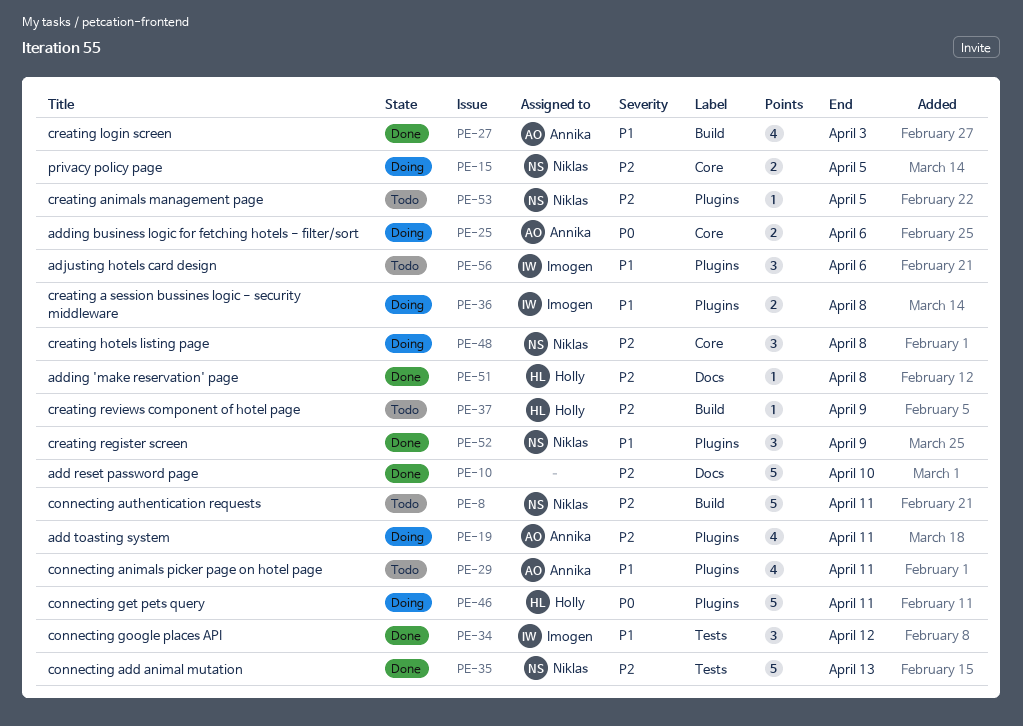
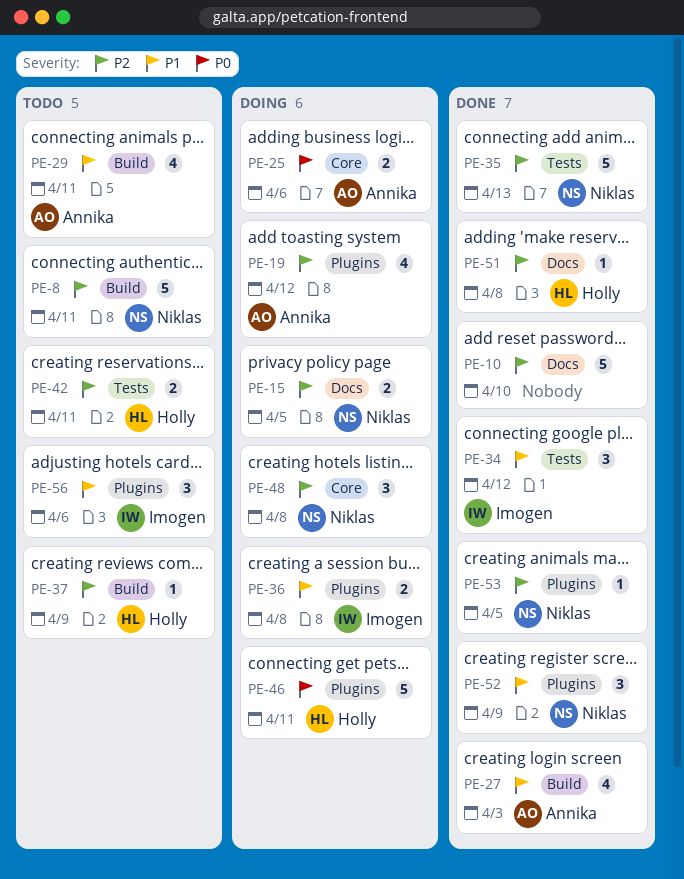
PE-15, label: Core -> Docs
PE-19, due: Apr 11 -> Apr 12
PE-29, label: Plugins -> Build
PE-42: none -> present
PE-53, status: Todo -> Done

